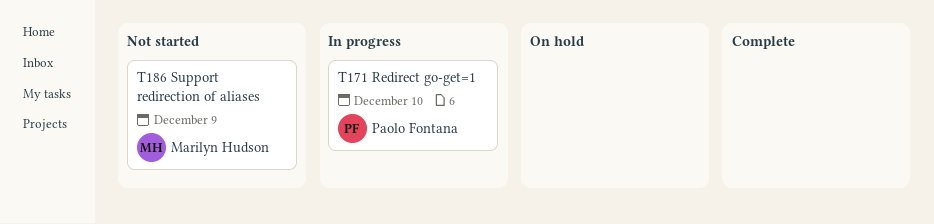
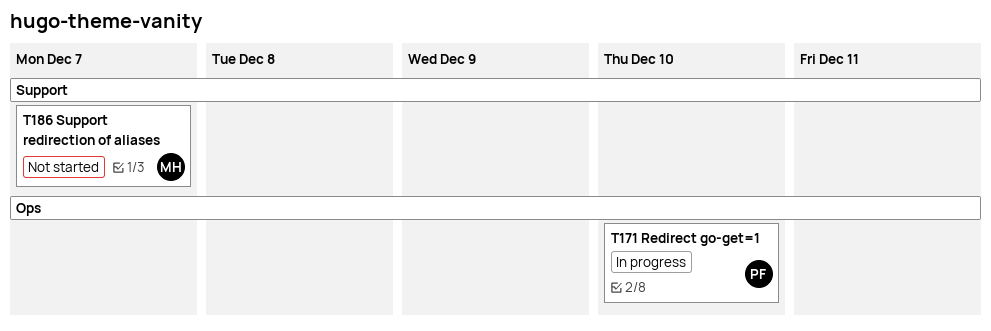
T186, due: Dec 9 -> Dec 7

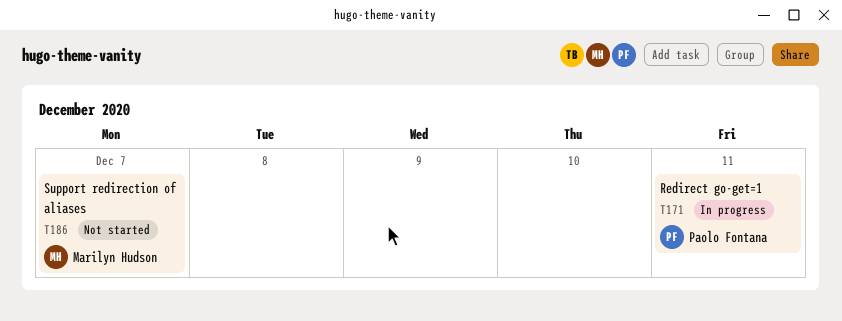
T171, due: Dec 10 -> Dec 11

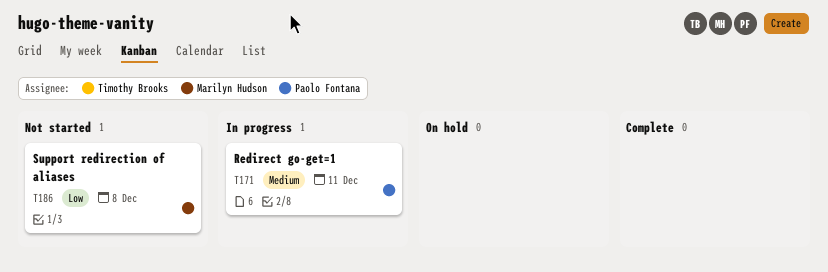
T186, due: Dec 7 -> Dec 8

